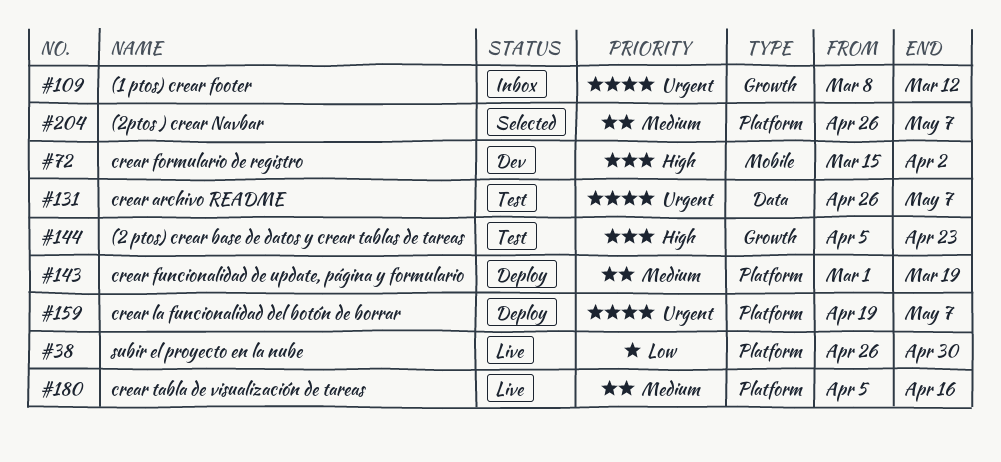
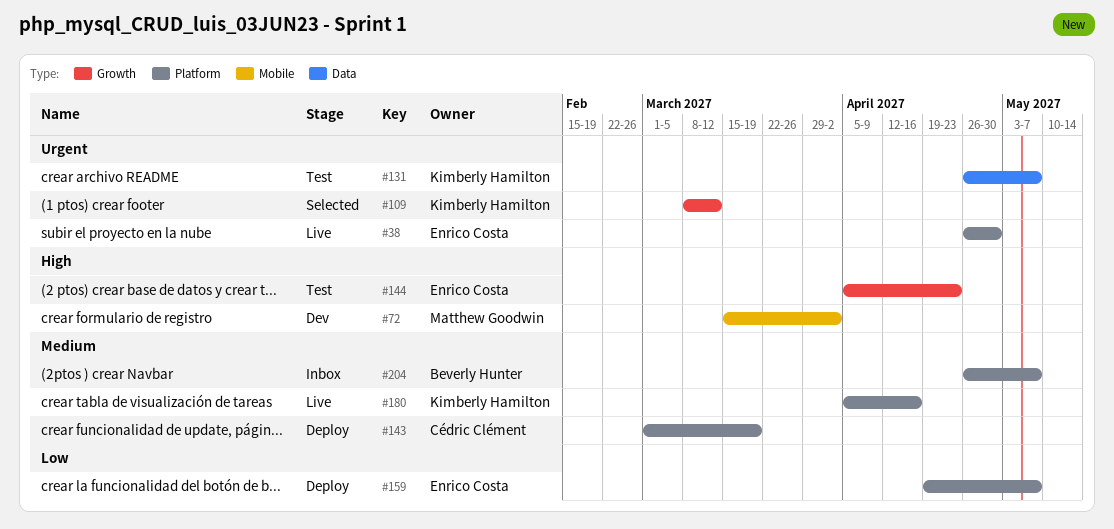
#38, priority: Low -> Urgent
#109, status: Inbox -> Selected
#159, priority: Urgent -> Low
#204, status: Selected -> Inbox

